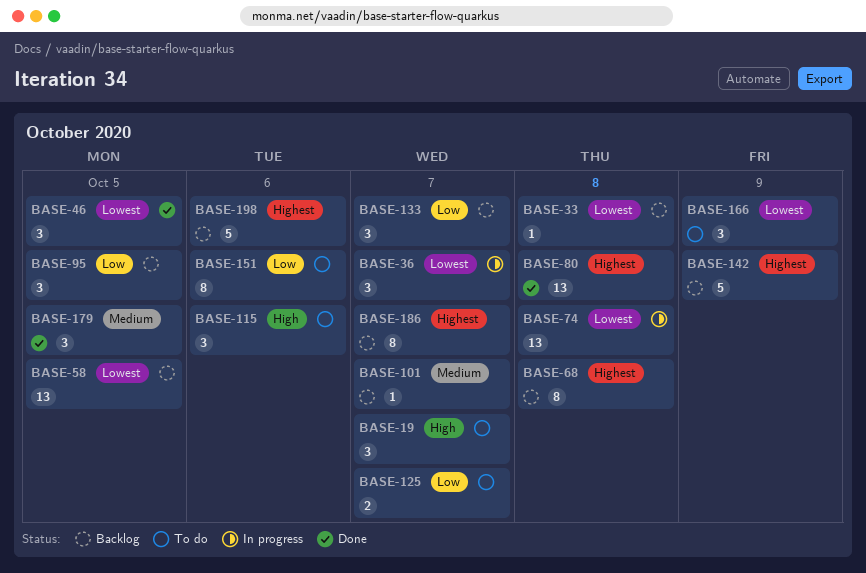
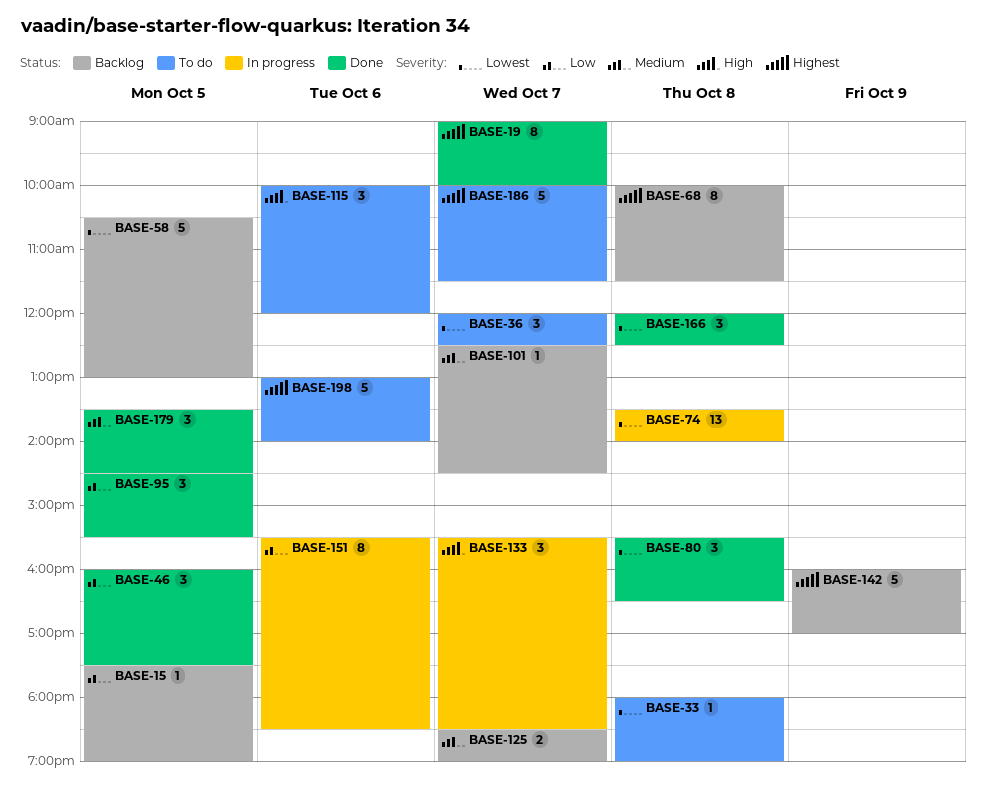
BASE-15: none -> present
BASE-19, status: To do -> Done
BASE-19, priority: High -> Highest
BASE-19, estimate: 3 -> 8
BASE-33, status: Backlog -> To do
BASE-36, status: In progress -> To do
BASE-46, priority: Lowest -> Low
BASE-58, estimate: 13 -> 5
BASE-80, priority: Highest -> Lowest
BASE-80, estimate: 13 -> 3
BASE-95, status: Backlog -> Done
BASE-125, status: To do -> Backlog
BASE-125, priority: Low -> Medium
BASE-133, status: Backlog -> In progress
BASE-133, priority: Low -> High
BASE-151, status: To do -> In progress
BASE-166, status: To do -> Done
BASE-166, day: Oct 9 -> Oct 8
BASE-186, status: Backlog -> To do
BASE-186, estimate: 8 -> 5
BASE-198, status: Backlog -> To do

